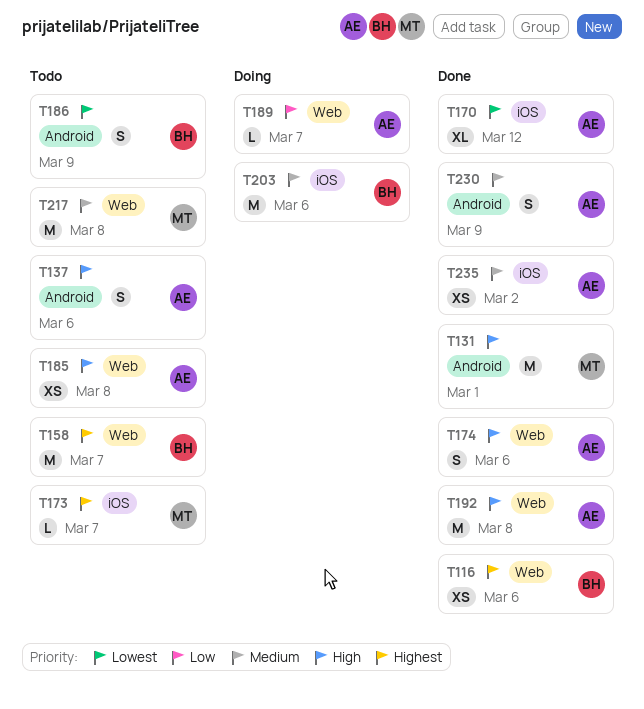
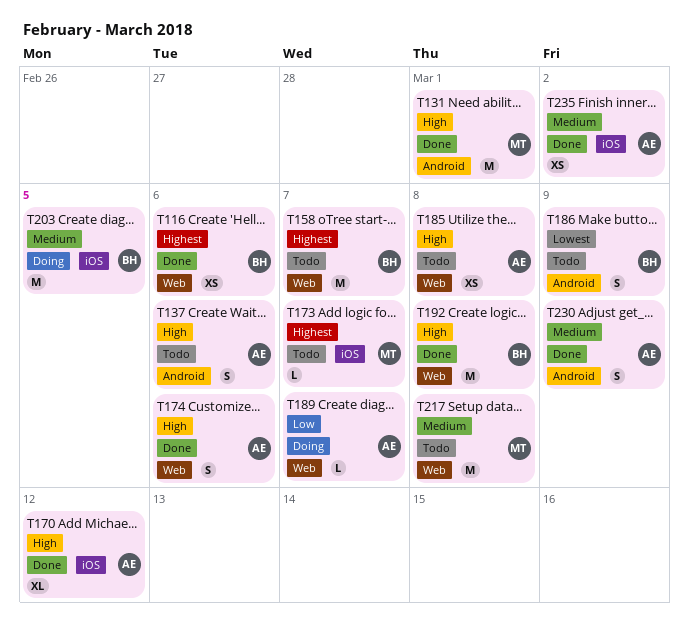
T170, priority: Lowest -> High
T192, owner: AE -> BH
T203, due: Mar 6 -> Mar 5

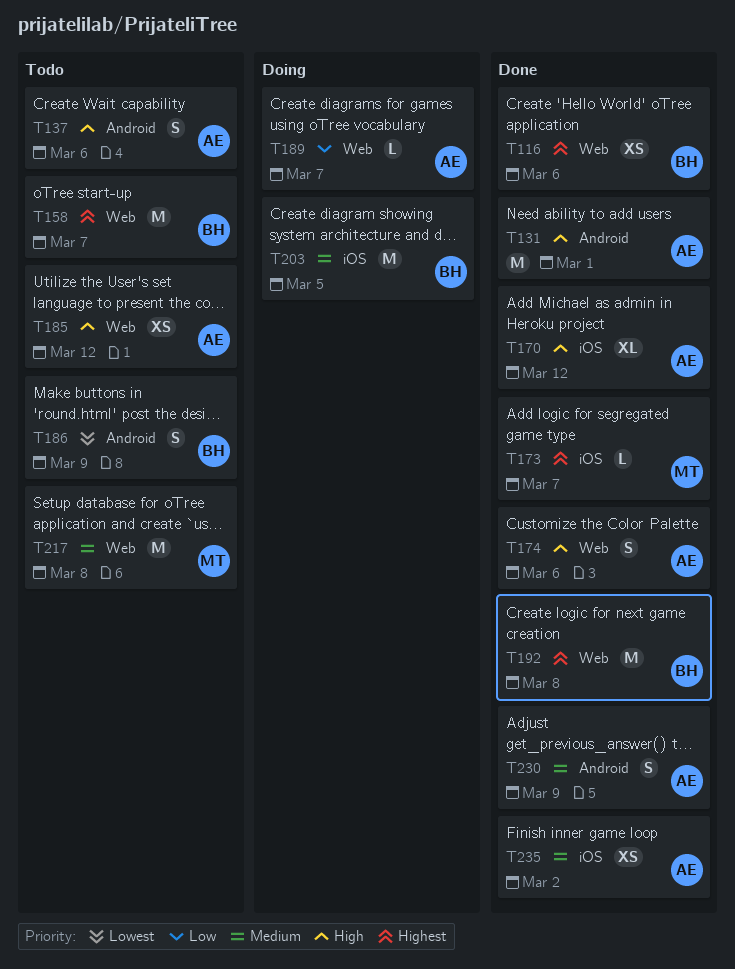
T131, owner: MT -> AE
T173, status: Todo -> Done
T185, due: Mar 8 -> Mar 12
T192, priority: High -> Highest

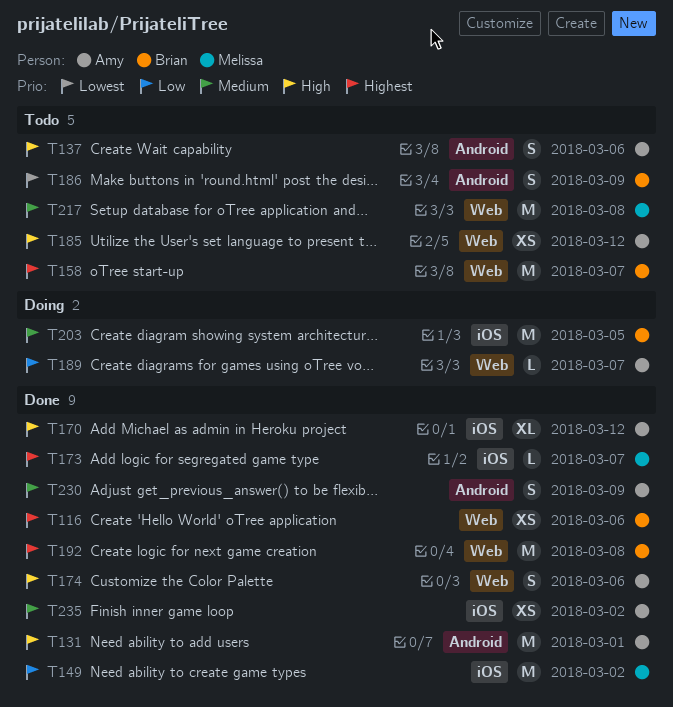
T149: none -> present

